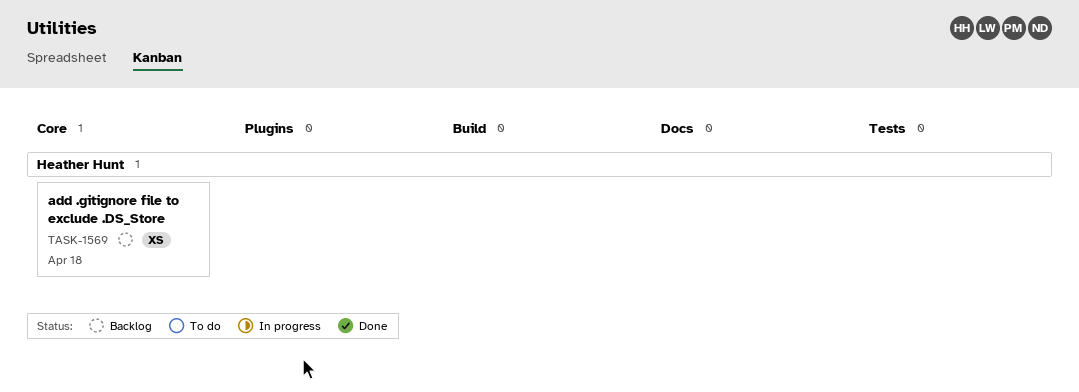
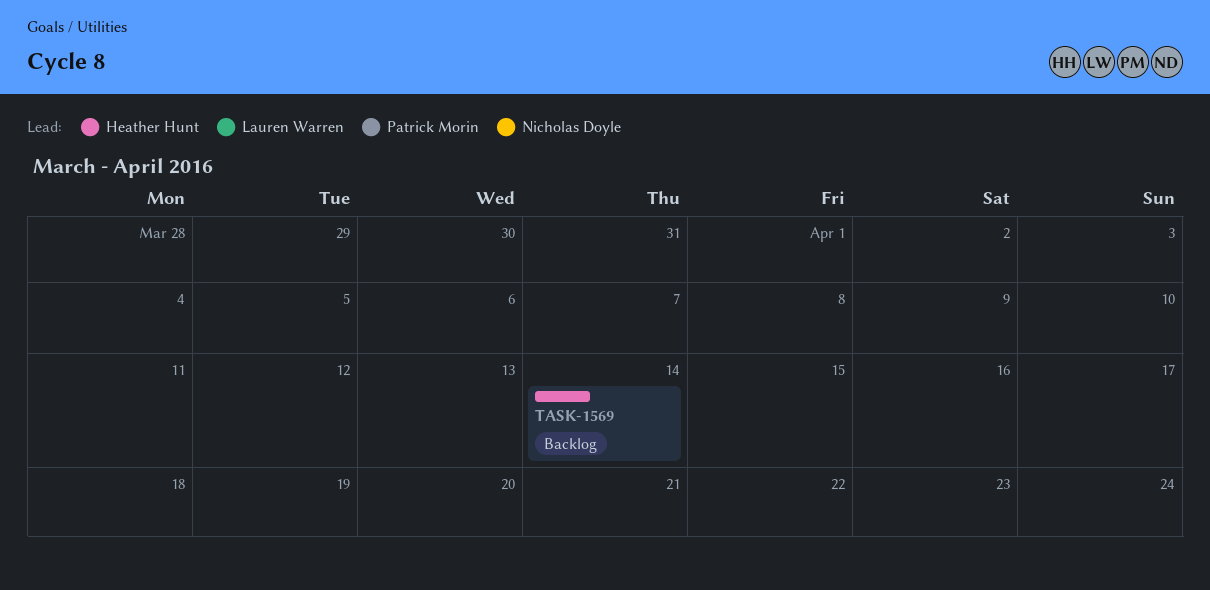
TASK-1569, due: Apr 18 -> Apr 14

